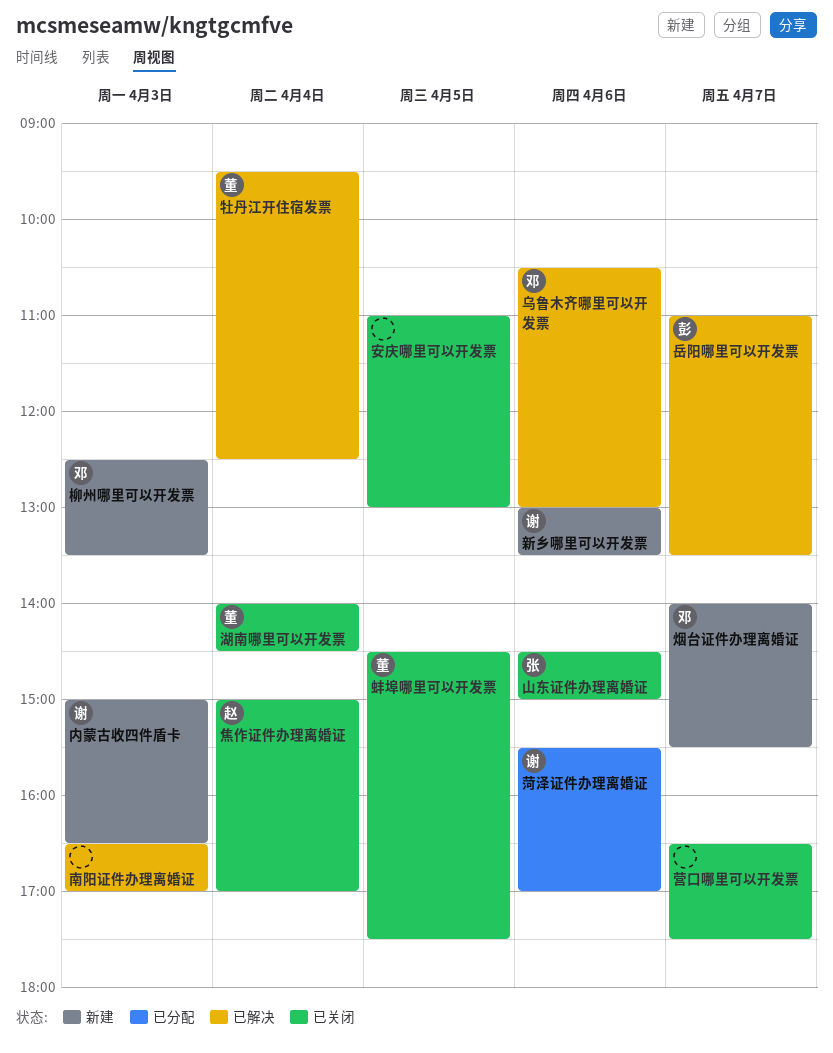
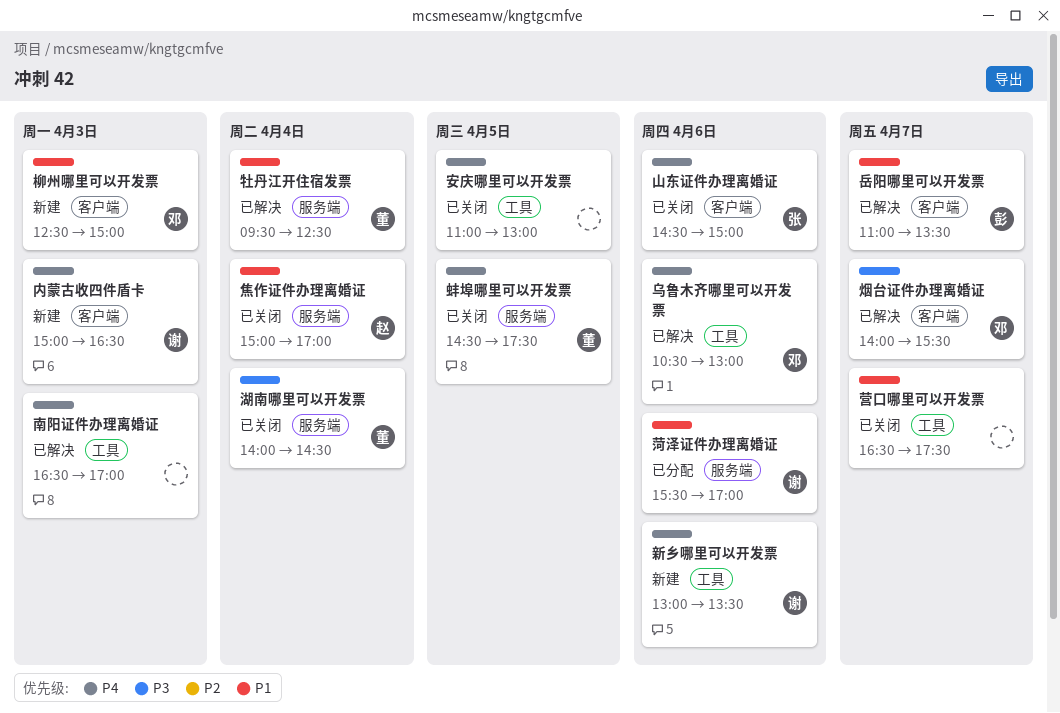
柳州哪里可以开发票, ends: 13:30 -> 15:00
烟台证件办理离婚证, status: 新建 -> 已解决

